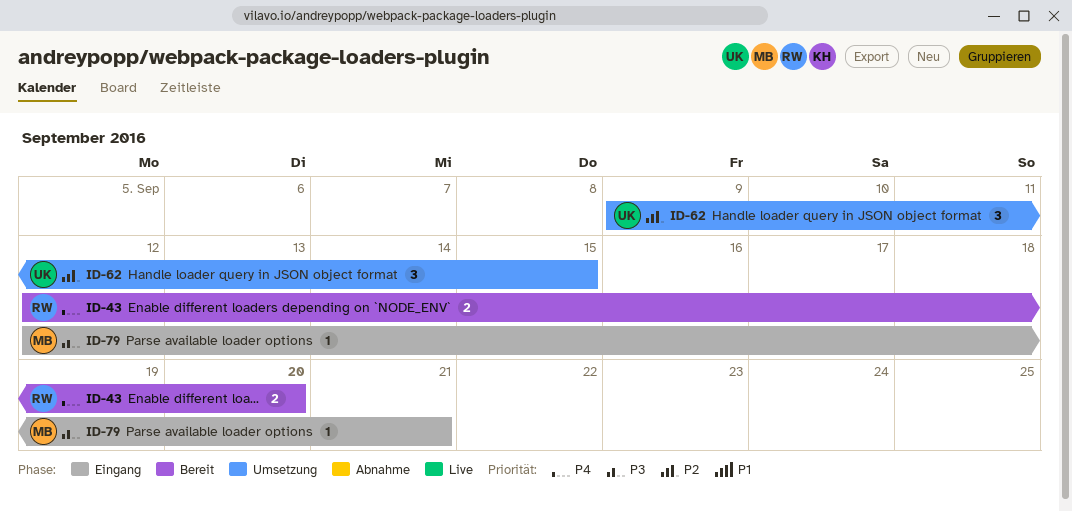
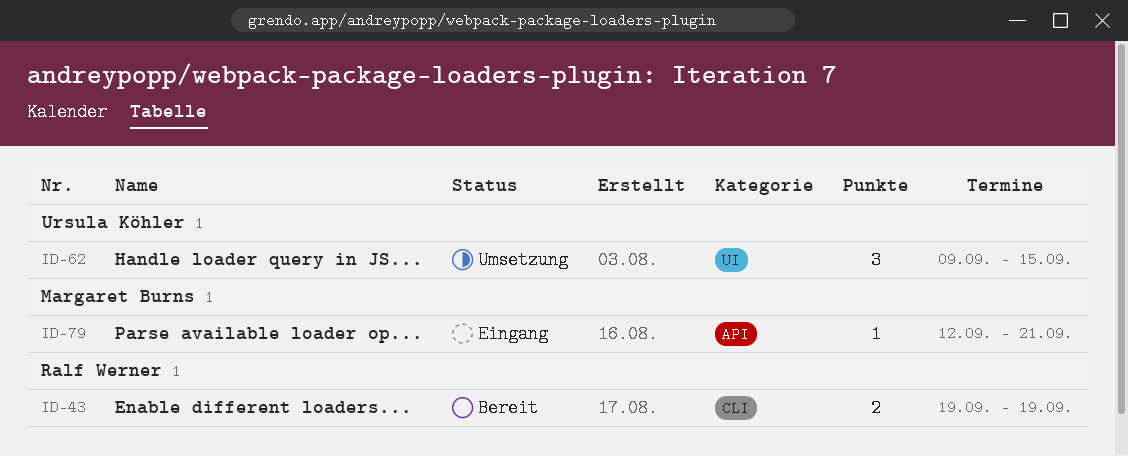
ID-43, start: Sep 12 -> Sep 19
ID-43, due: Sep 20 -> Sep 19

